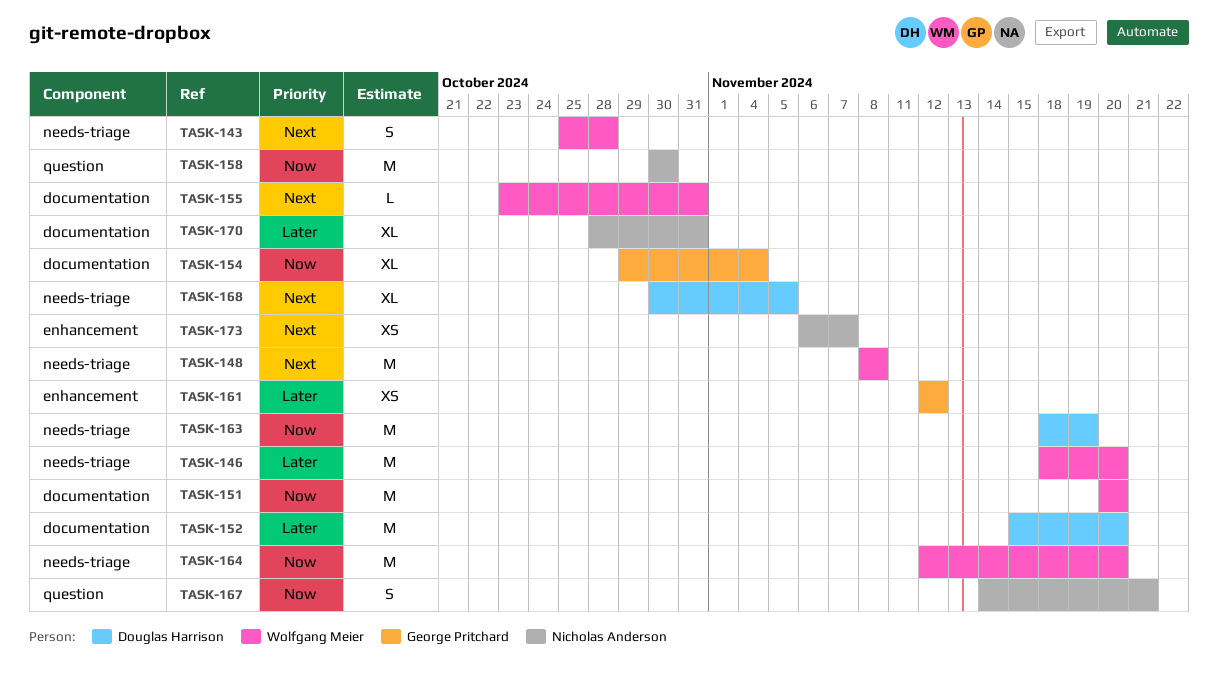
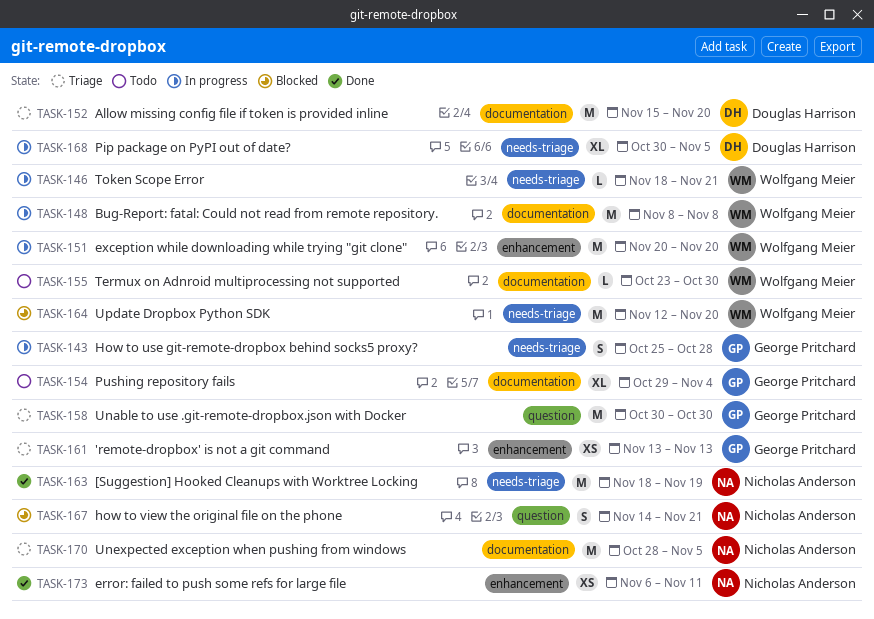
TASK-143, owner: Wolfgang Meier -> George Pritchard
TASK-146, estimate: M -> L
TASK-146, due: Nov 20 -> Nov 21
TASK-148, label: needs-triage -> documentation
TASK-151, label: documentation -> enhancement
TASK-155, due: Oct 31 -> Oct 30
TASK-158, owner: Nicholas Anderson -> George Pritchard
TASK-161, start: Nov 12 -> Nov 13
TASK-161, due: Nov 12 -> Nov 13
TASK-163, owner: Douglas Harrison -> Nicholas Anderson
TASK-170, estimate: XL -> M
TASK-170, due: Oct 31 -> Nov 5
TASK-173, due: Nov 7 -> Nov 11

